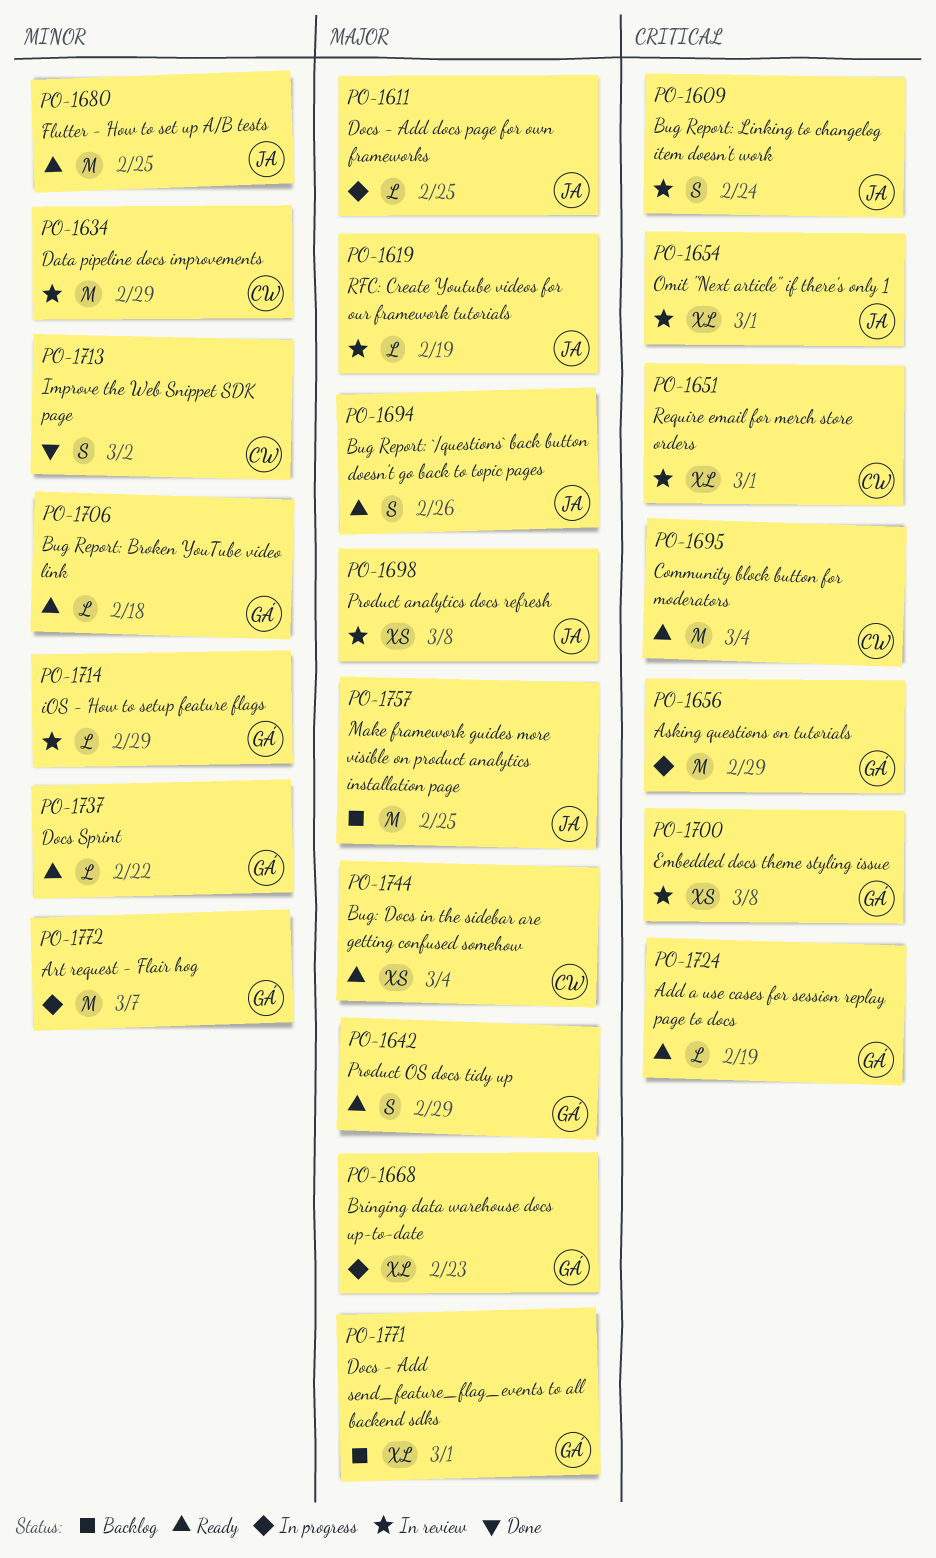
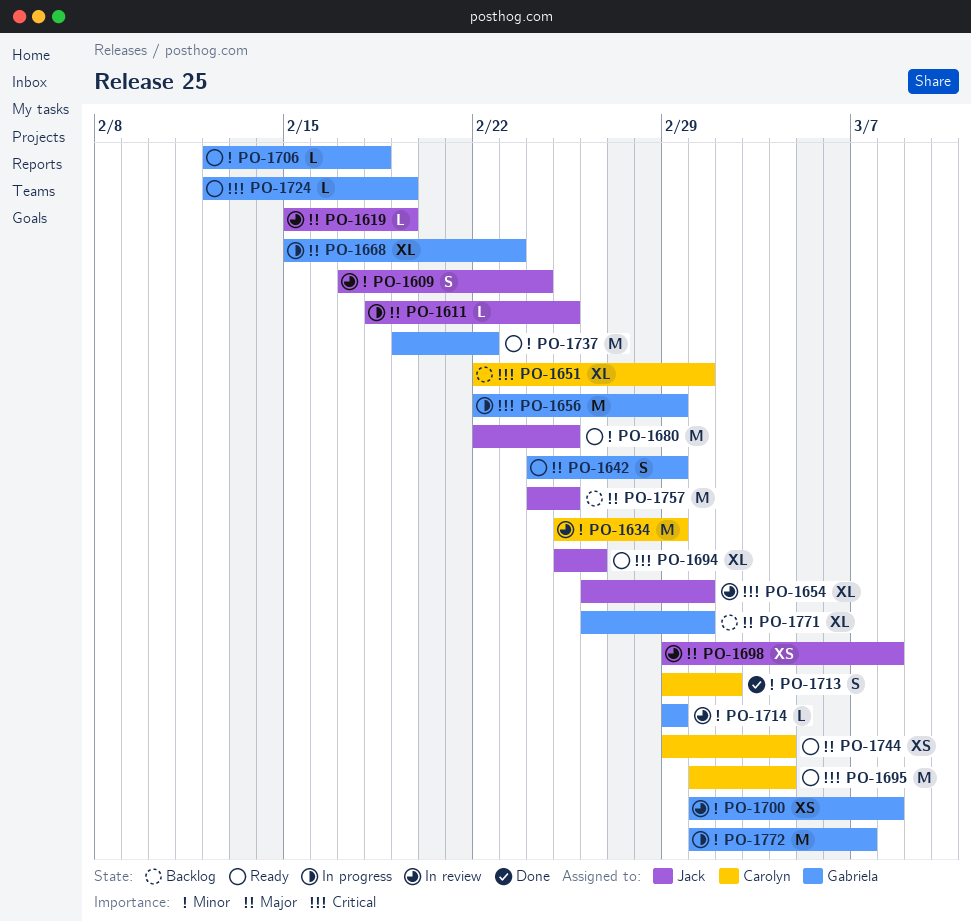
PO-1609, priority: Critical -> Minor
PO-1651, status: In review -> Backlog
PO-1694, priority: Major -> Critical
PO-1694, estimate: S -> XL
PO-1700, priority: Critical -> Minor
PO-1737, estimate: L -> M

